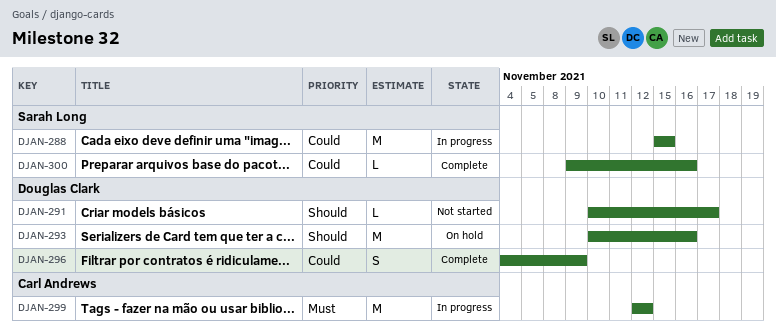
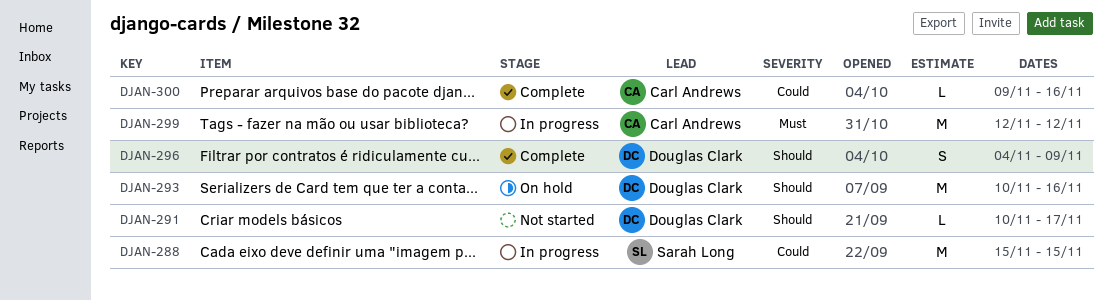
DJAN-296, priority: Could -> Should
DJAN-300, owner: Sarah Long -> Carl Andrews

